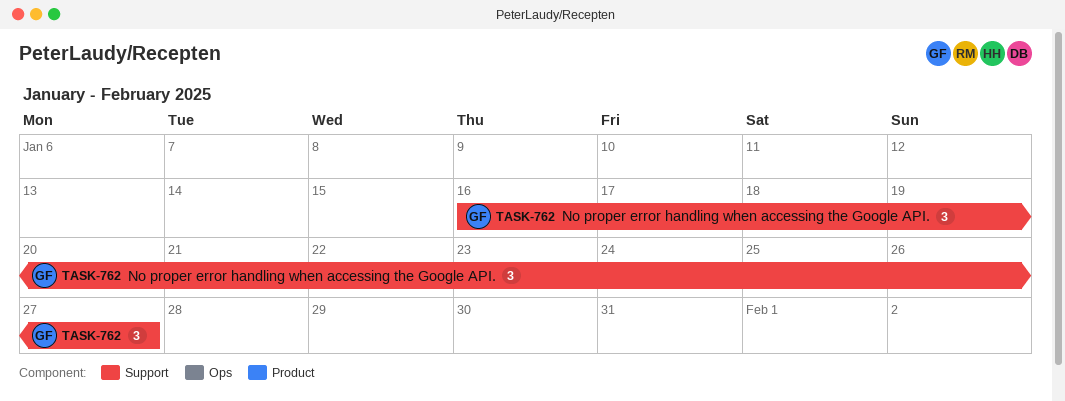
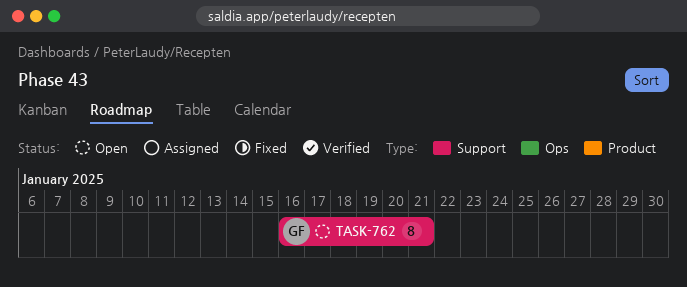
TASK-762, estimate: 3 -> 8
TASK-762, due: Jan 27 -> Jan 21

